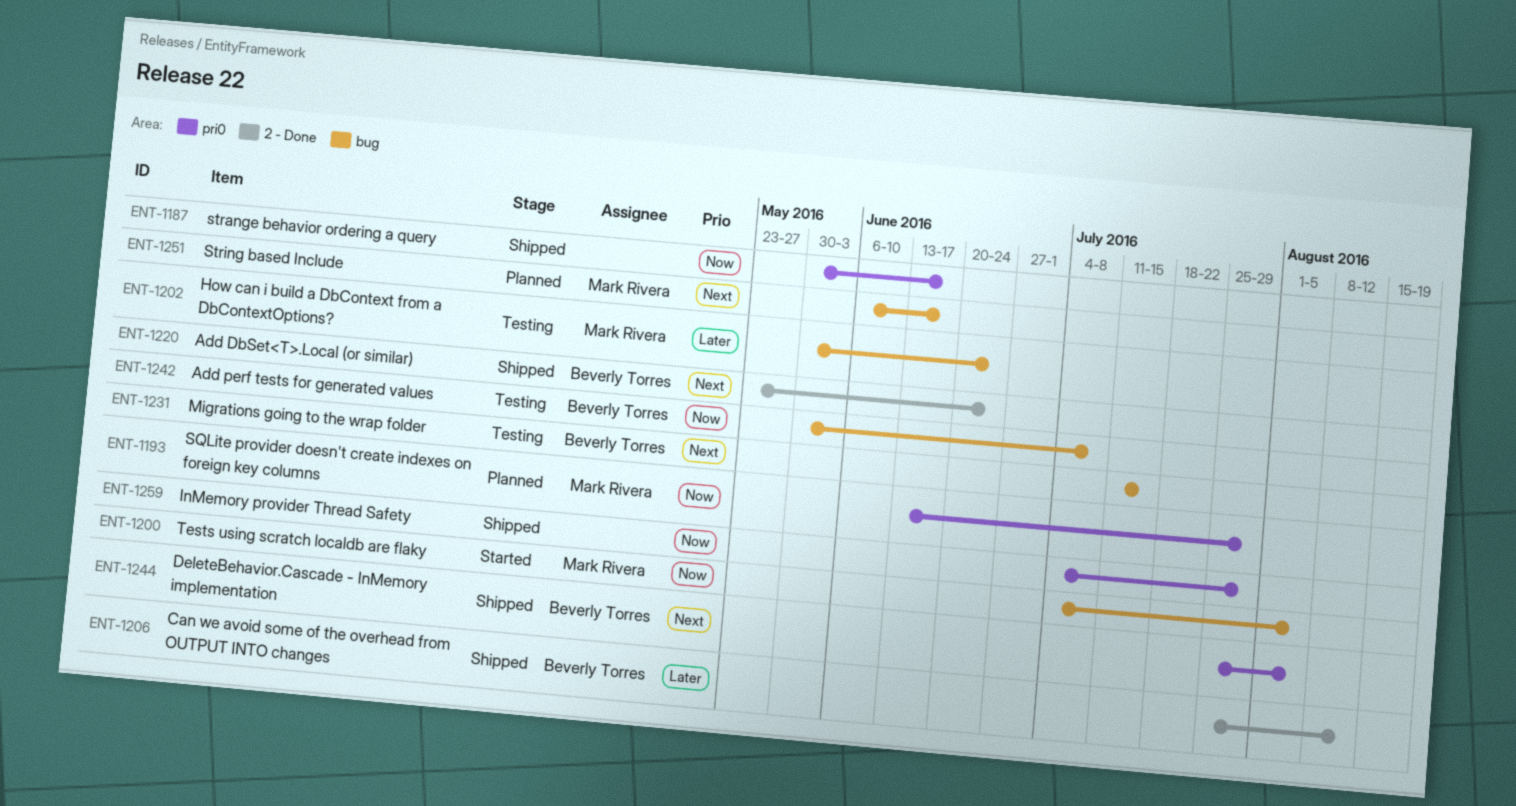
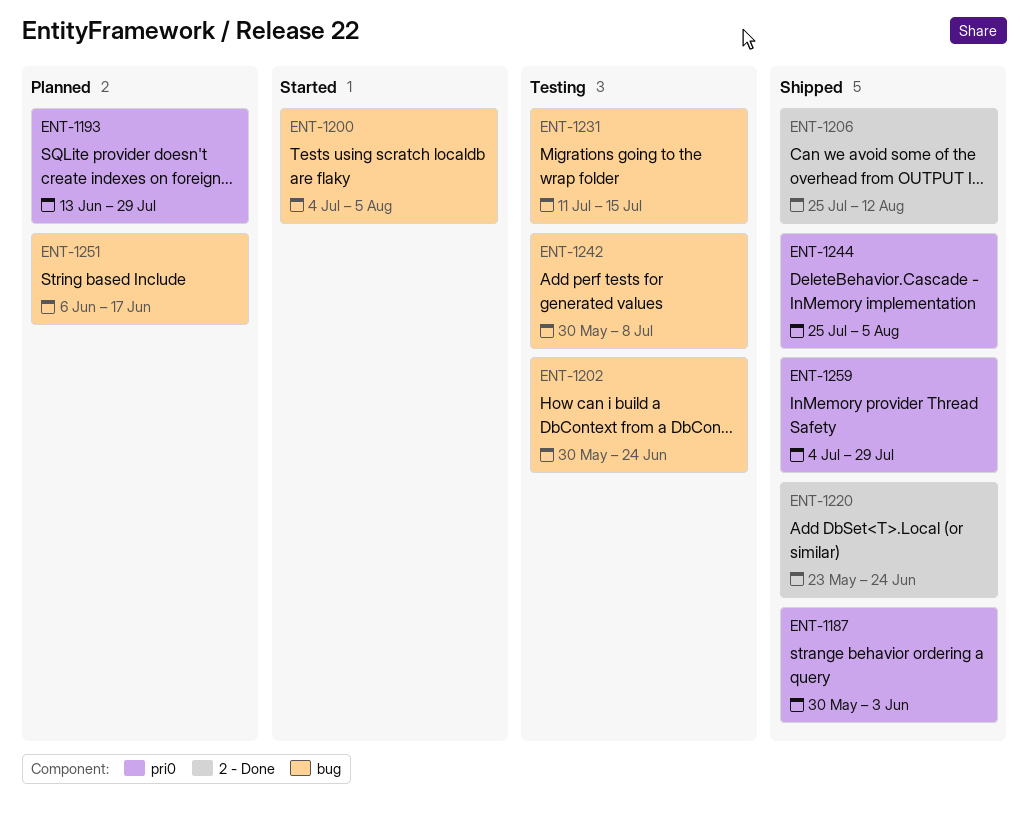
ENT-1187, due: Jun 17 -> Jun 3

